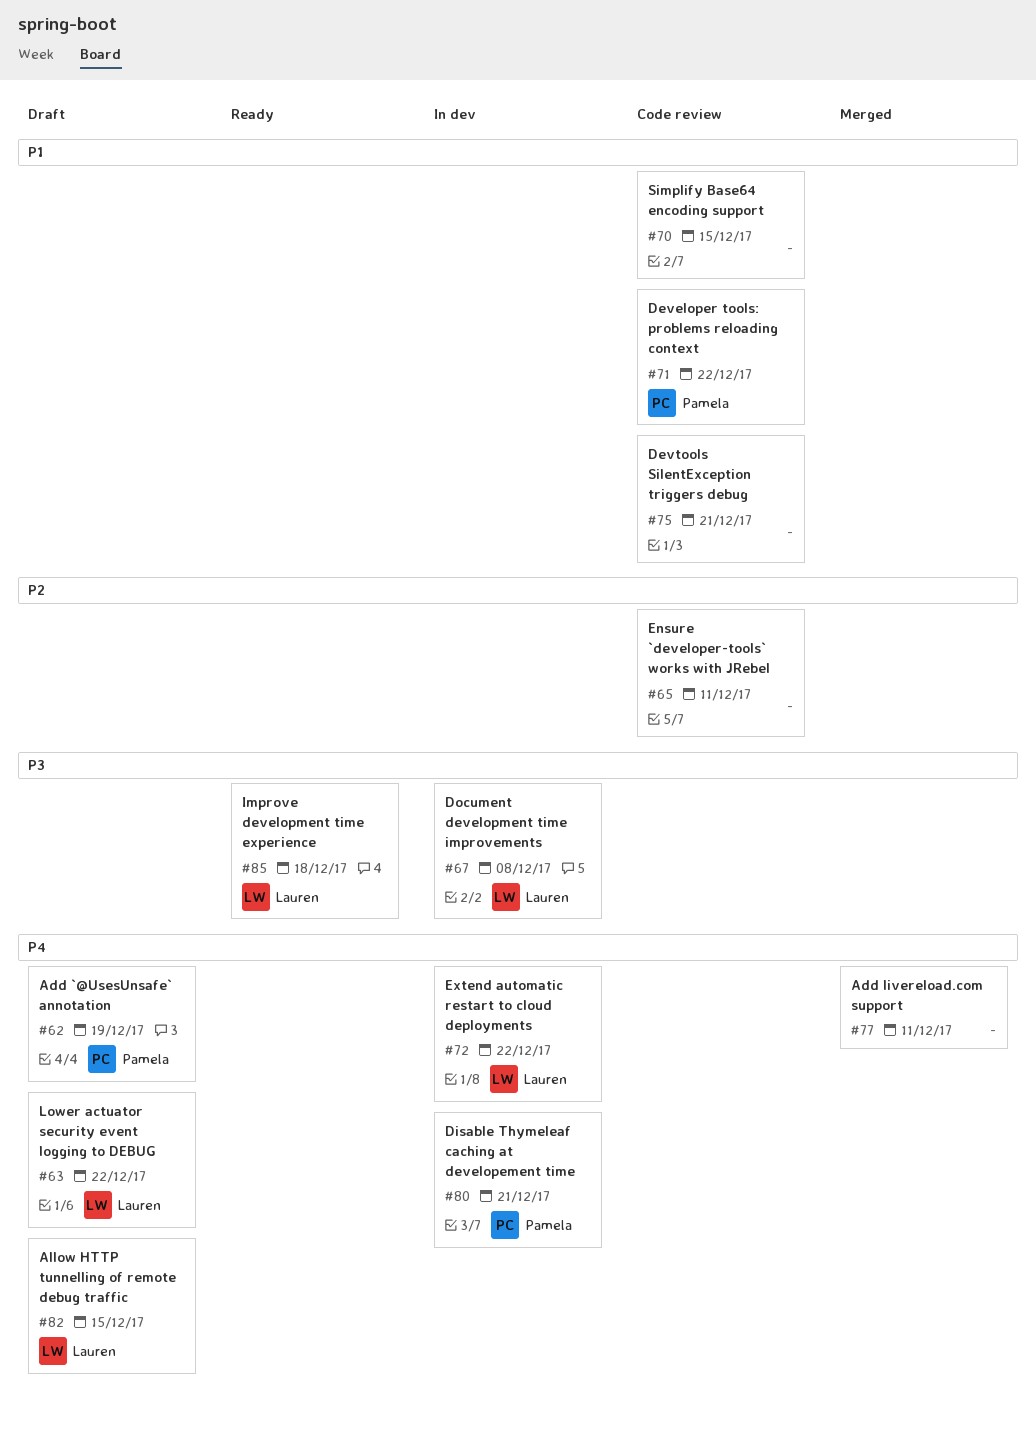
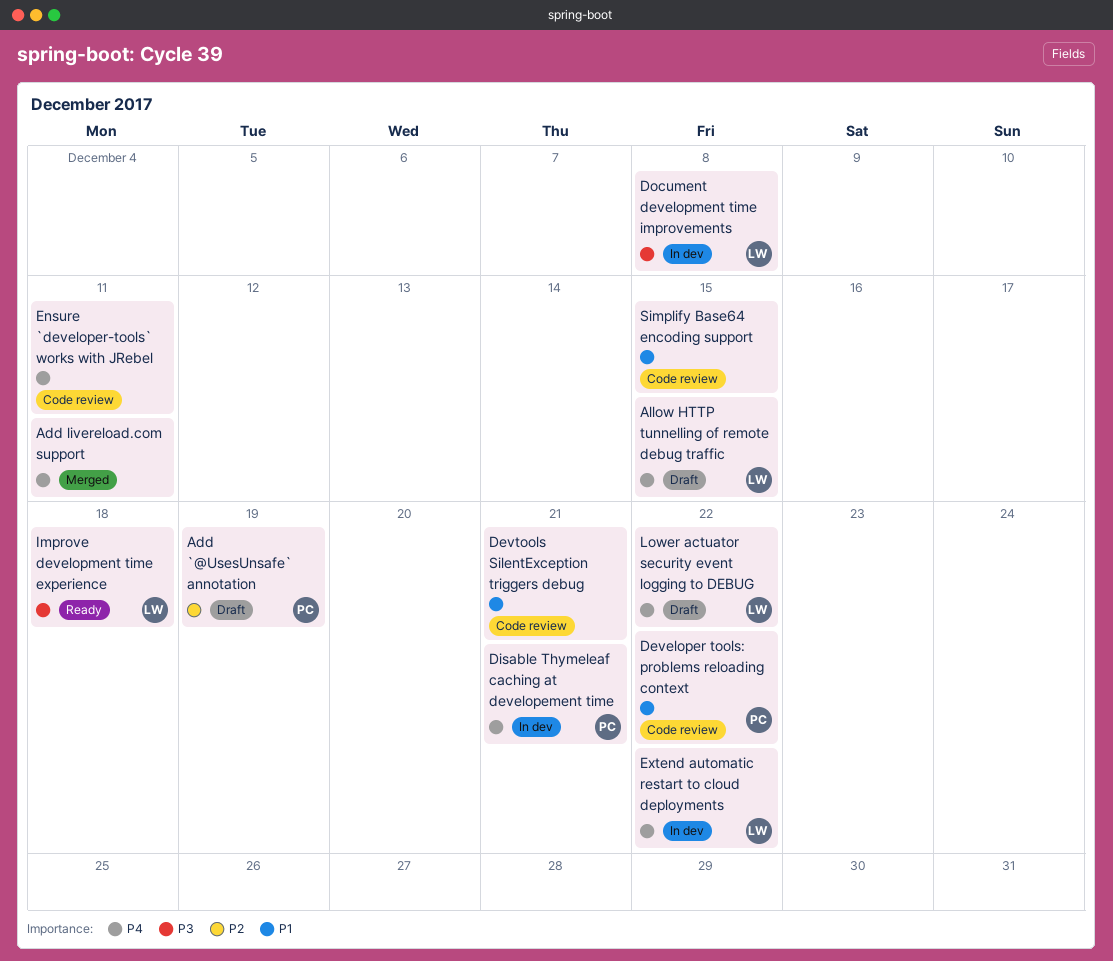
Add `@UsesUnsafe` annotation, priority: P4 -> P2
Ensure `developer-tools` works with JRebel, priority: P2 -> P4

